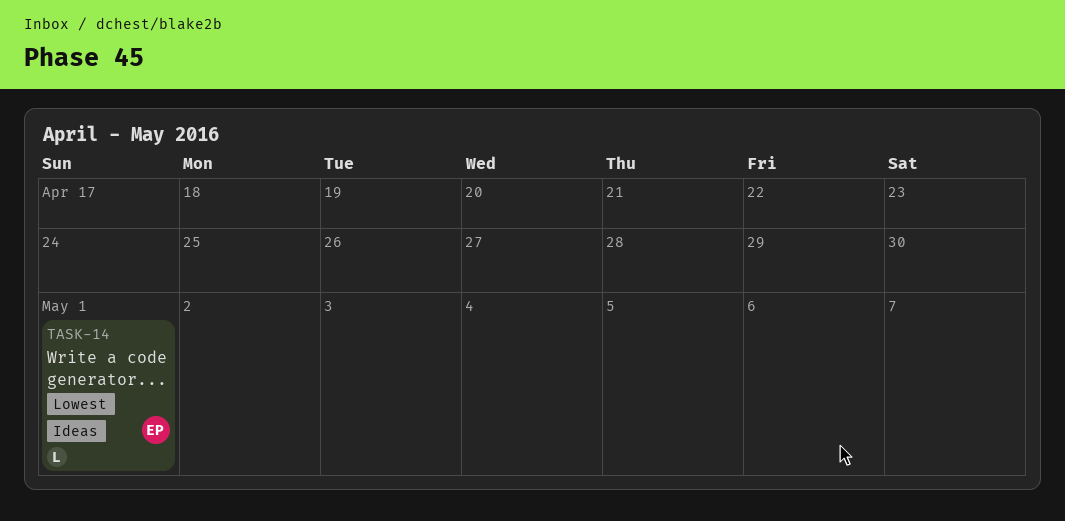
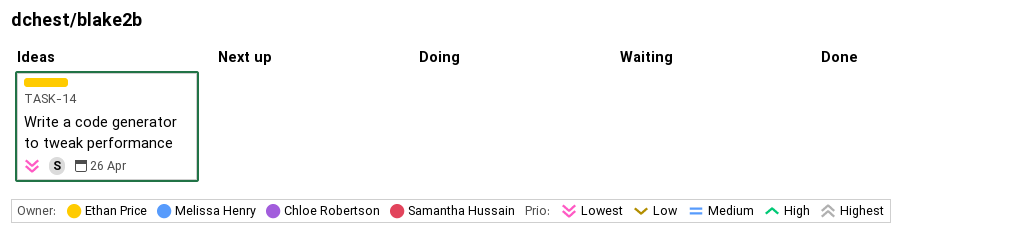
TASK-14, estimate: L -> S
TASK-14, due: May 1 -> Apr 26

